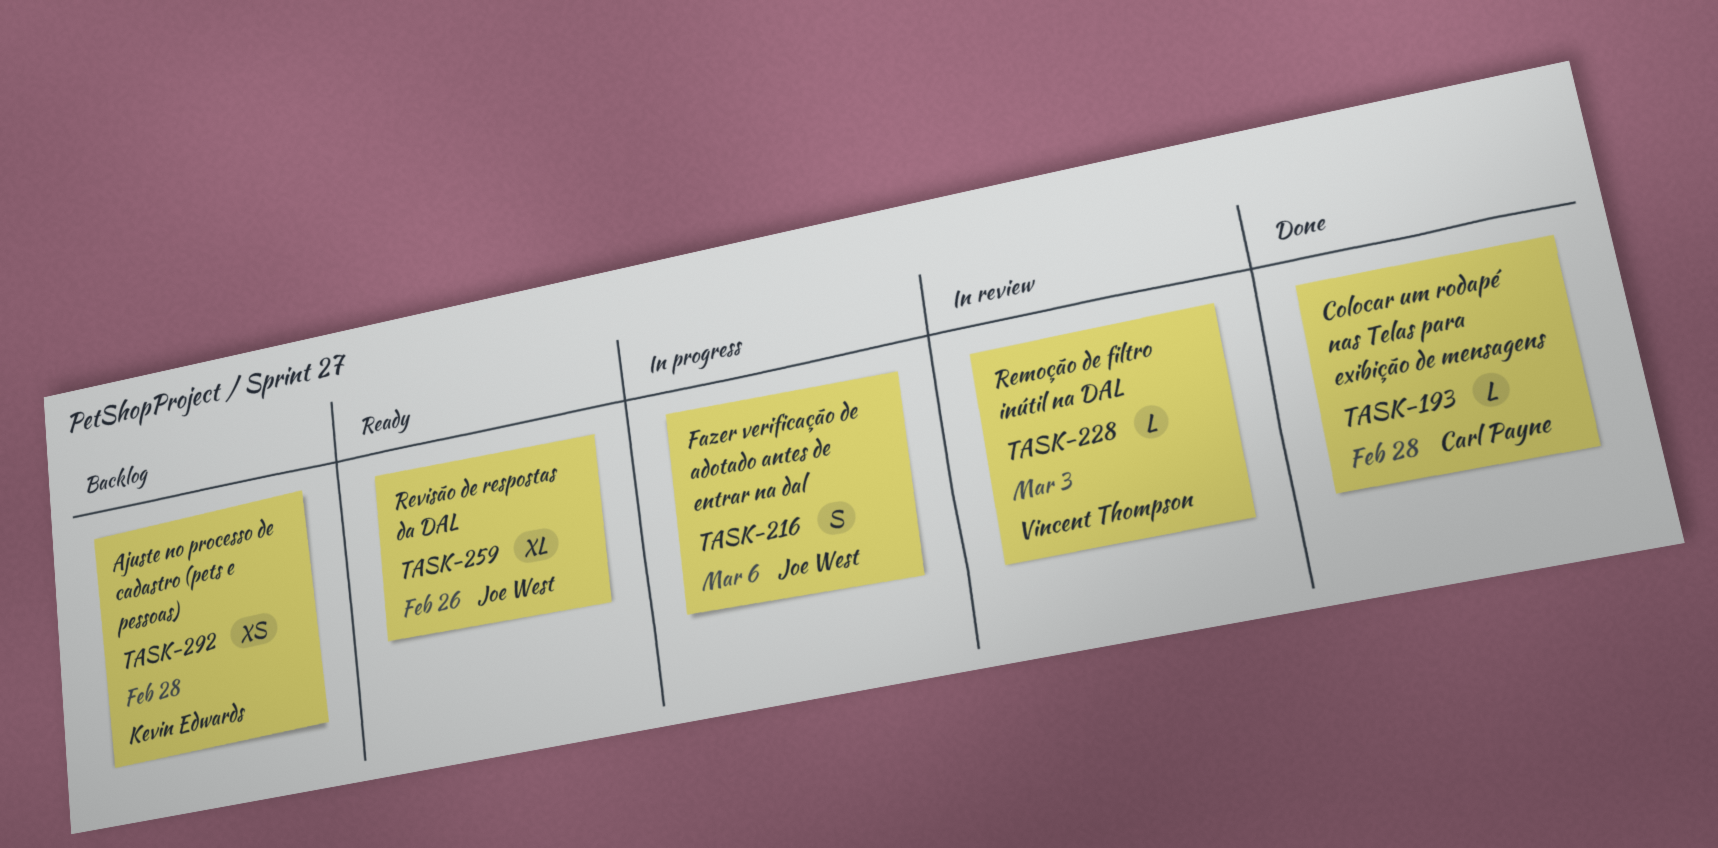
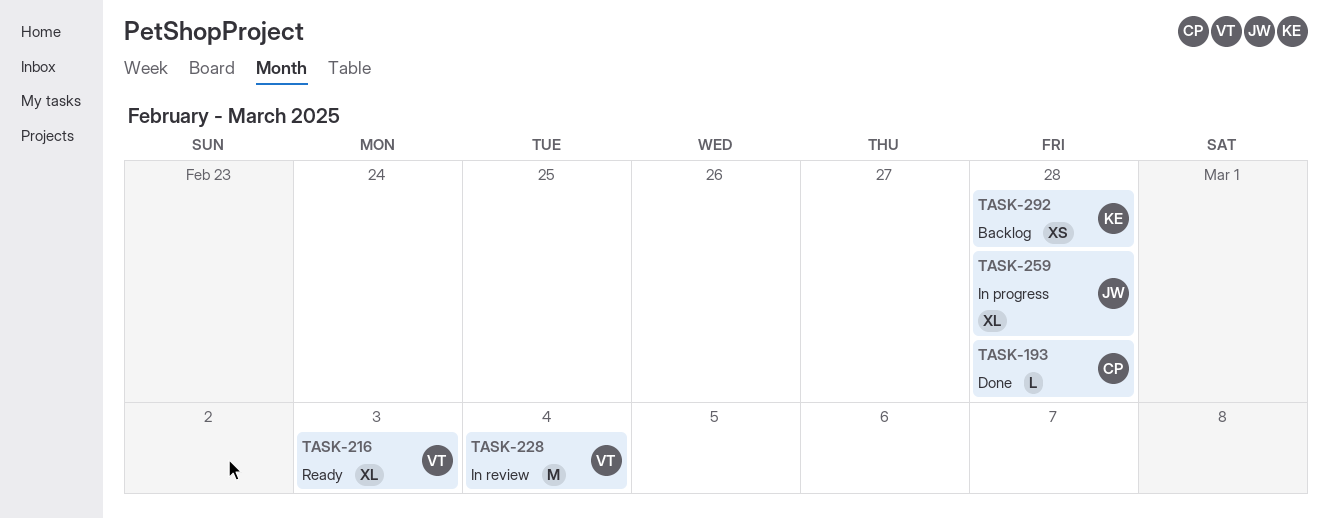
TASK-216, status: In progress -> Ready
TASK-216, owner: Joe West -> Vincent Thompson
TASK-216, estimate: S -> XL
TASK-216, due: Mar 6 -> Mar 3
TASK-228, estimate: L -> M
TASK-228, due: Mar 3 -> Mar 4
TASK-259, status: Ready -> In progress
TASK-259, due: Feb 26 -> Feb 28

